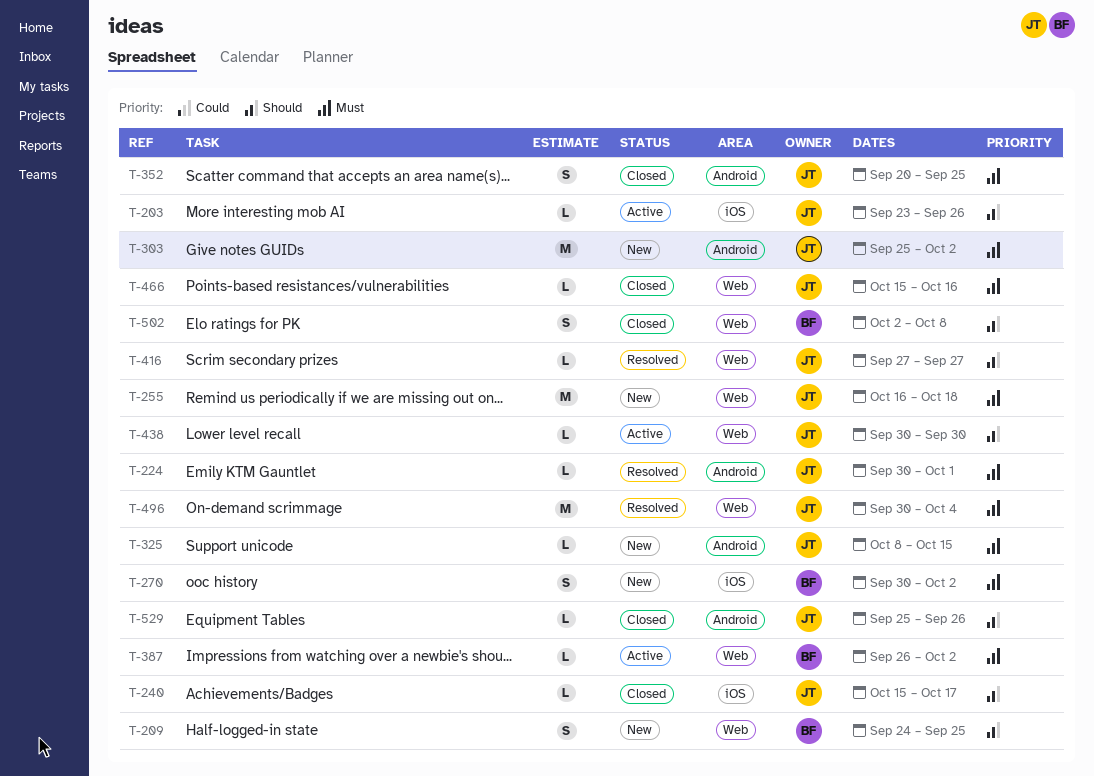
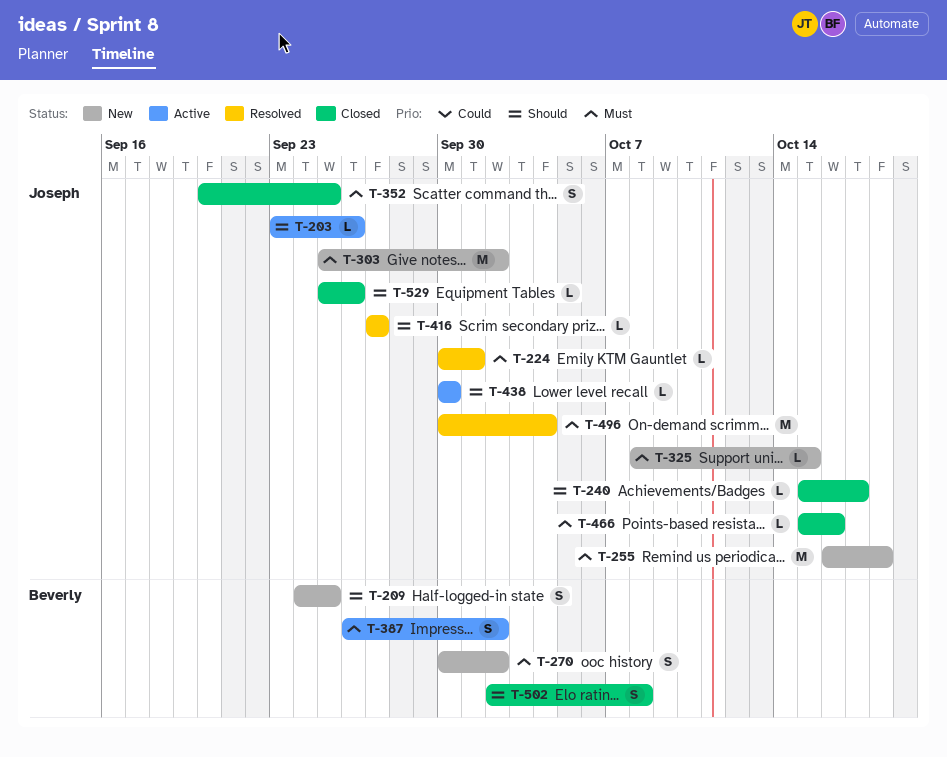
T-387, estimate: L -> S

